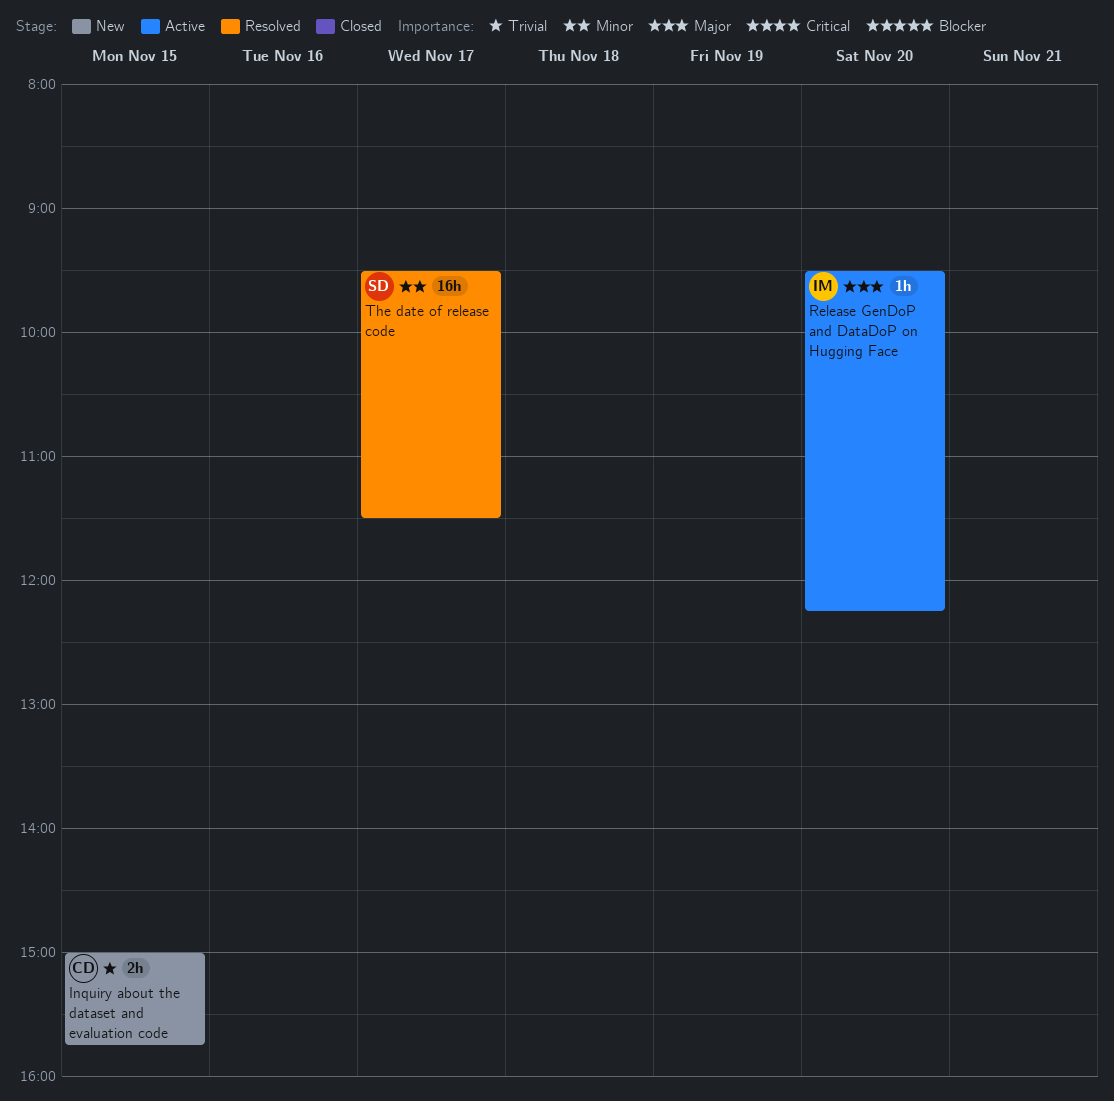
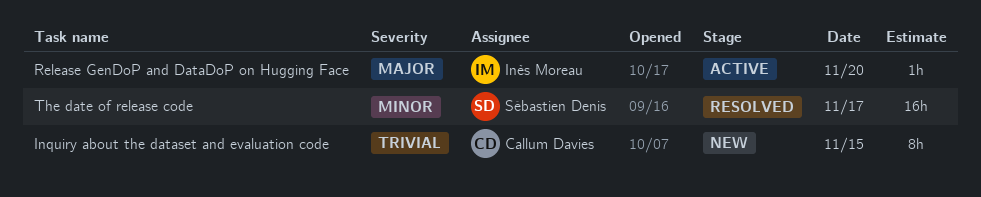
Inquiry about the dataset and evaluation code, estimate: 2h -> 8h

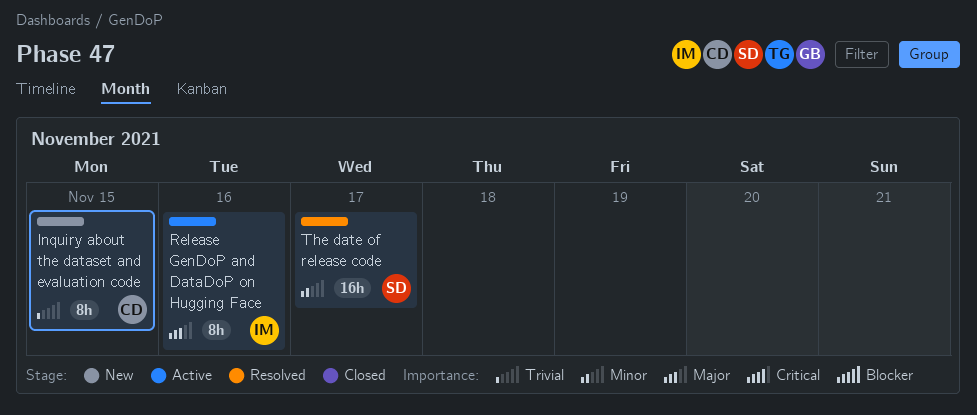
Release GenDoP and DataDoP on Hugging Face, estimate: 1h -> 8h
Release GenDoP and DataDoP on Hugging Face, day: Nov 20 -> Nov 16

